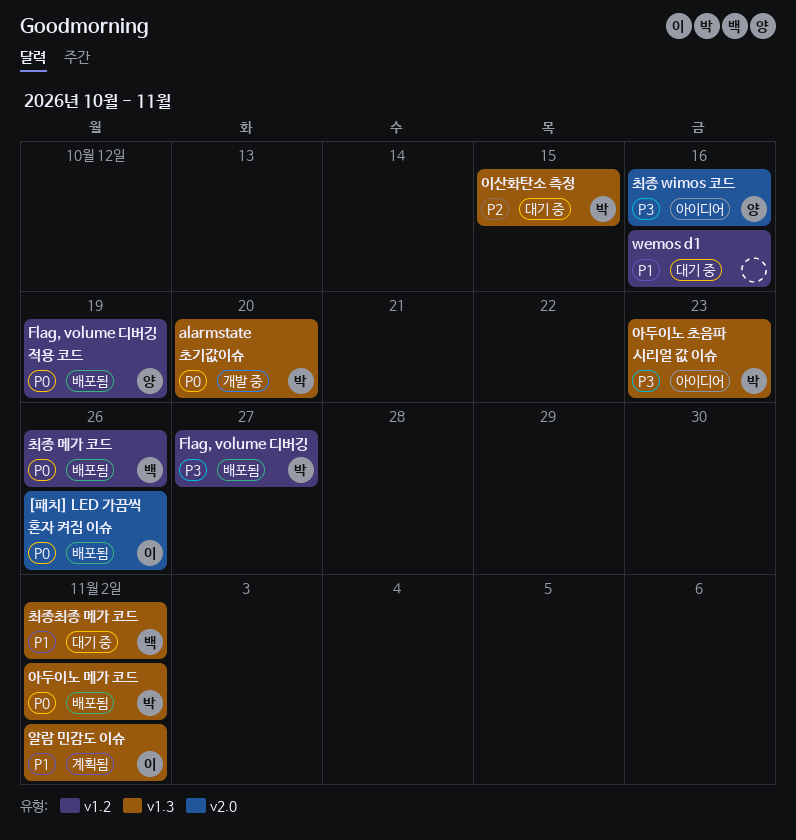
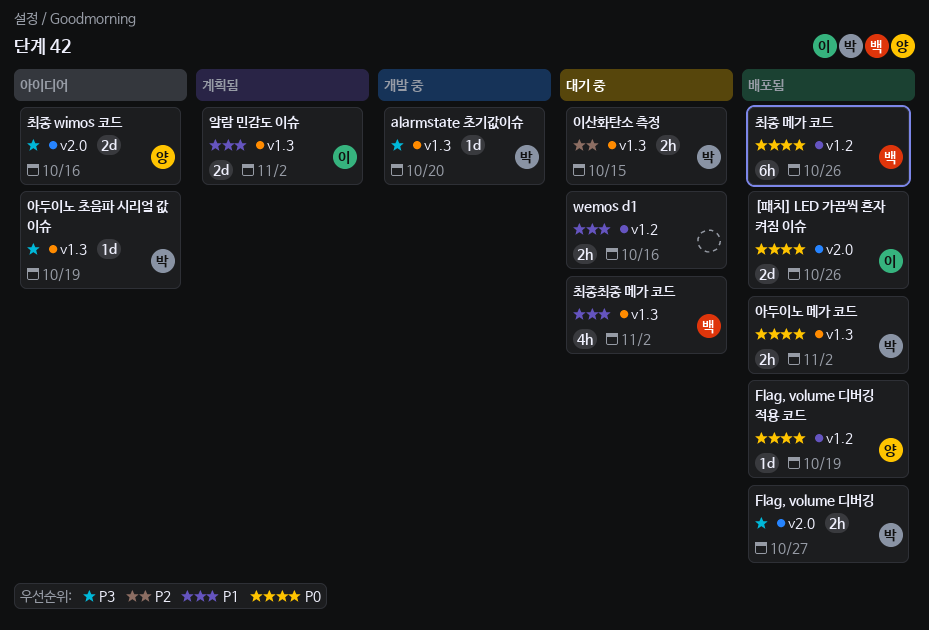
alarmstate 초기값이슈, priority: P0 -> P3
Flag, volume 디버깅, label: v1.2 -> v2.0
아두이노 초음파 시리얼 값 이슈, due: Oct 23 -> Oct 19

